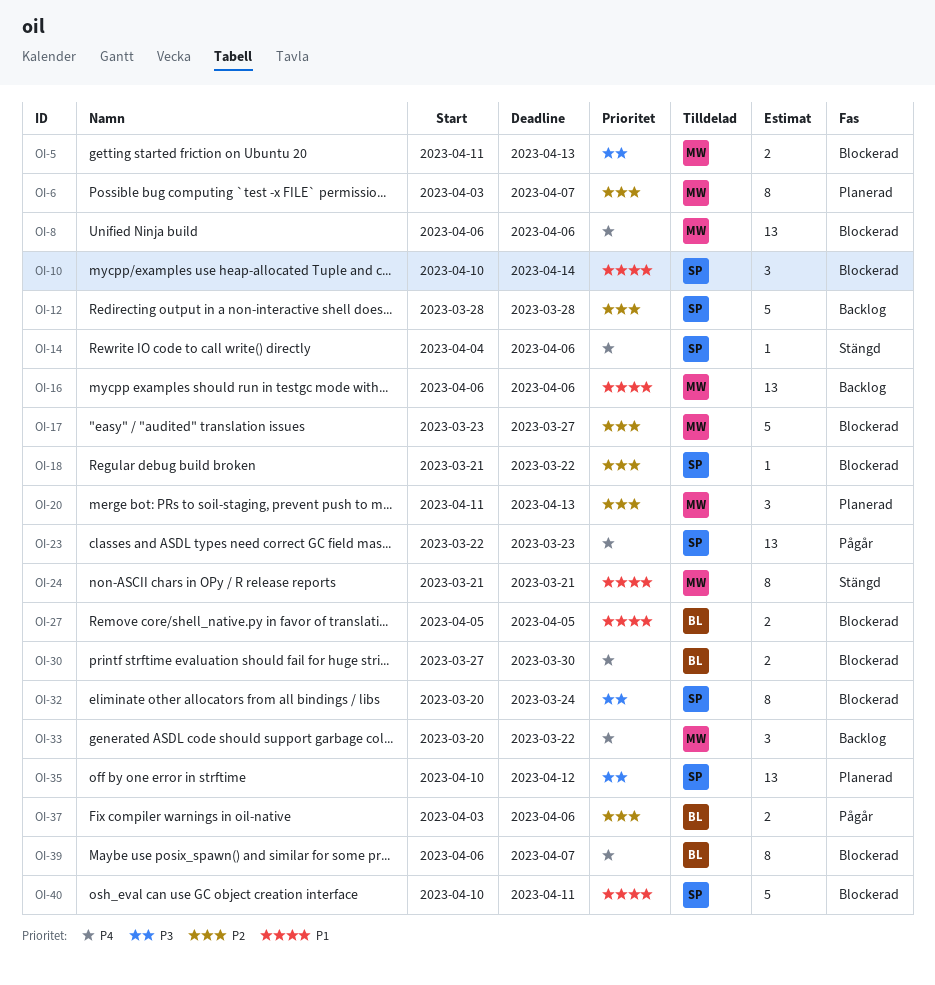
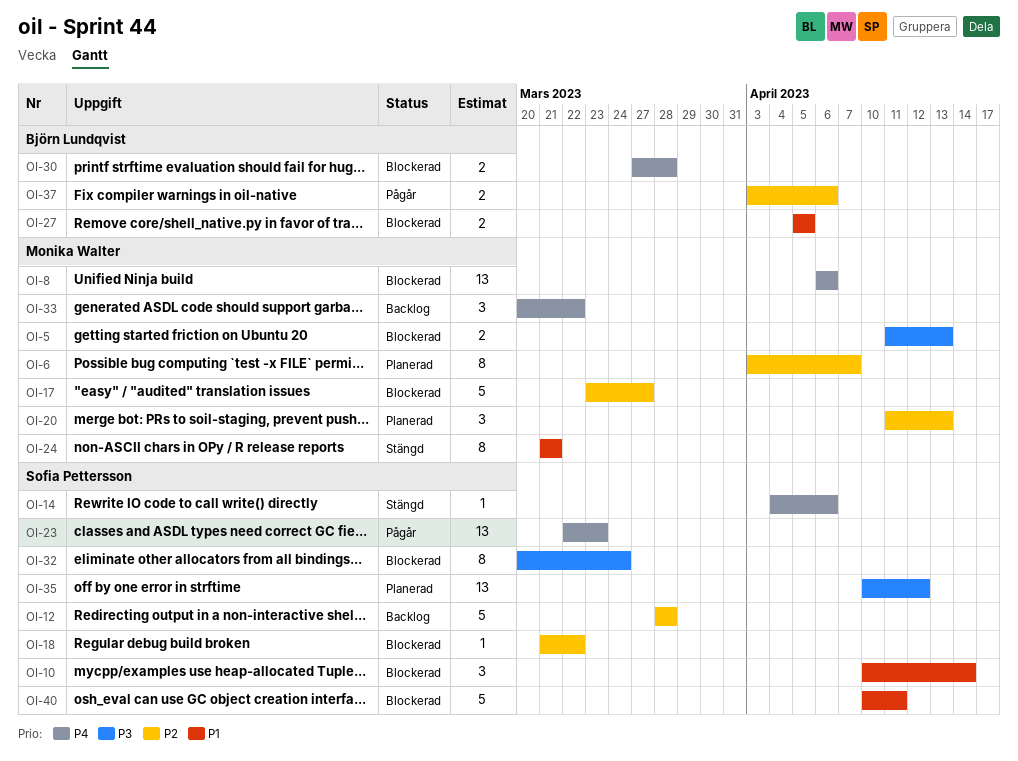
OI-16: present -> none
OI-30, due: Mar 30 -> Mar 28
OI-39: present -> none

